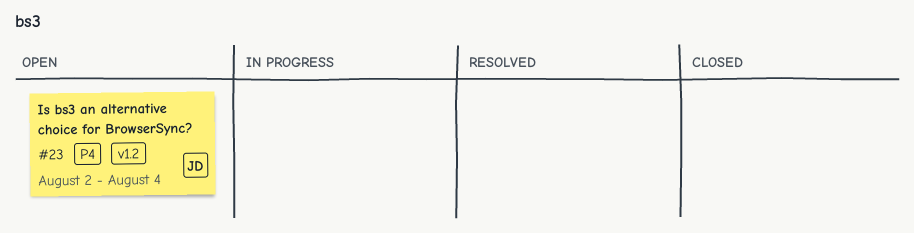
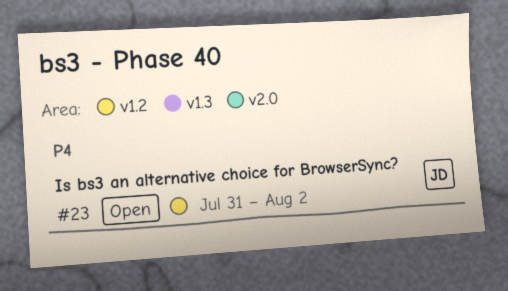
#23, start: Aug 2 -> Jul 31
#23, due: Aug 4 -> Aug 2

